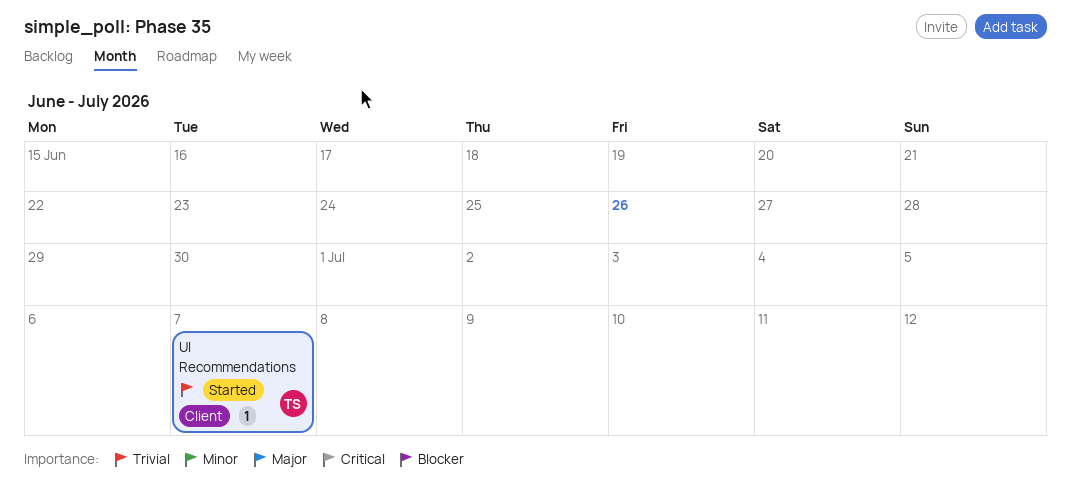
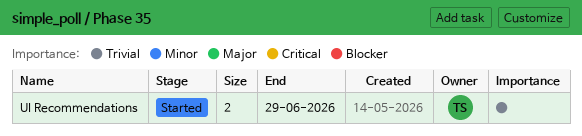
UI Recommendations, estimate: 1 -> 2
UI Recommendations, due: Jul 7 -> Jun 29

